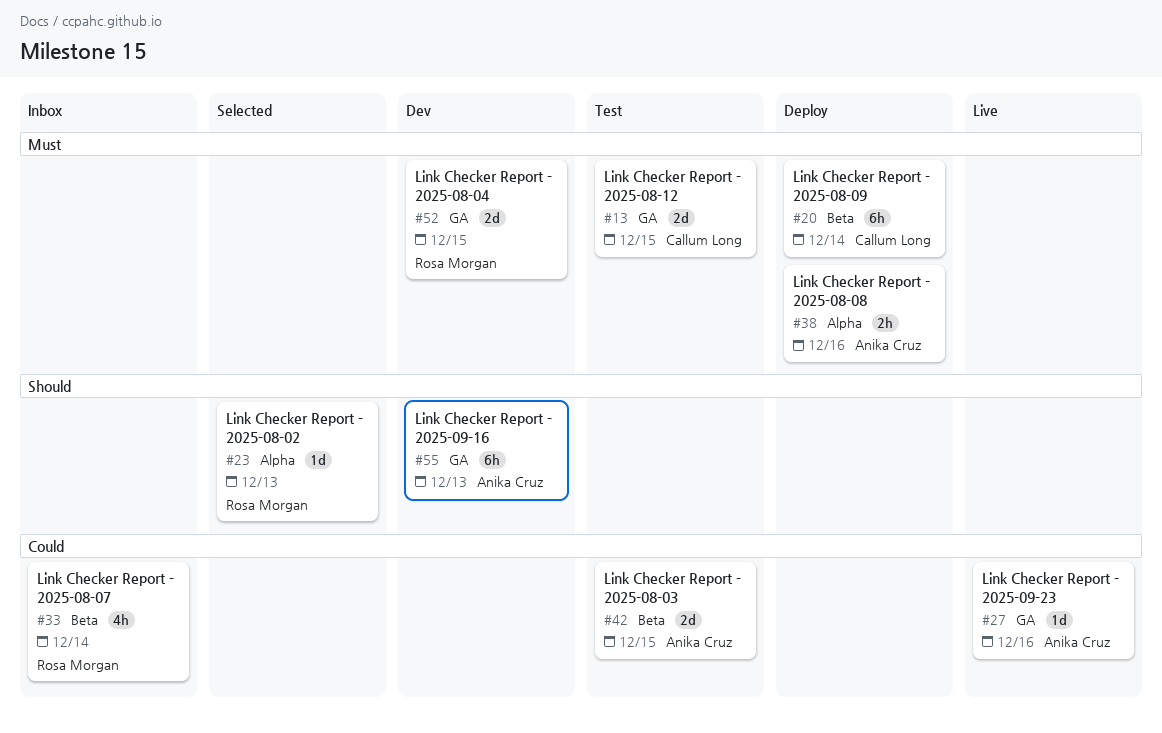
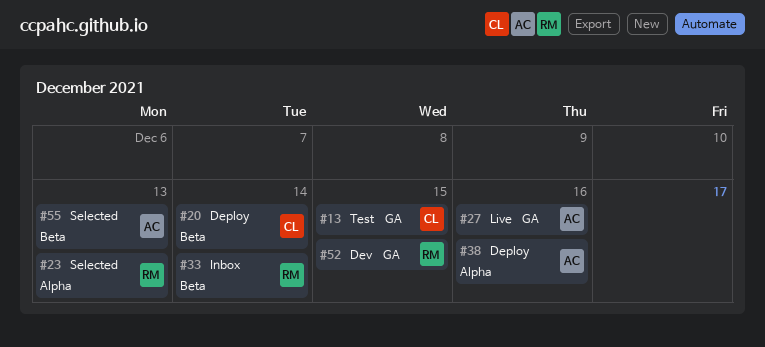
#42: present -> none
#55, status: Dev -> Selected
#55, label: GA -> Beta

